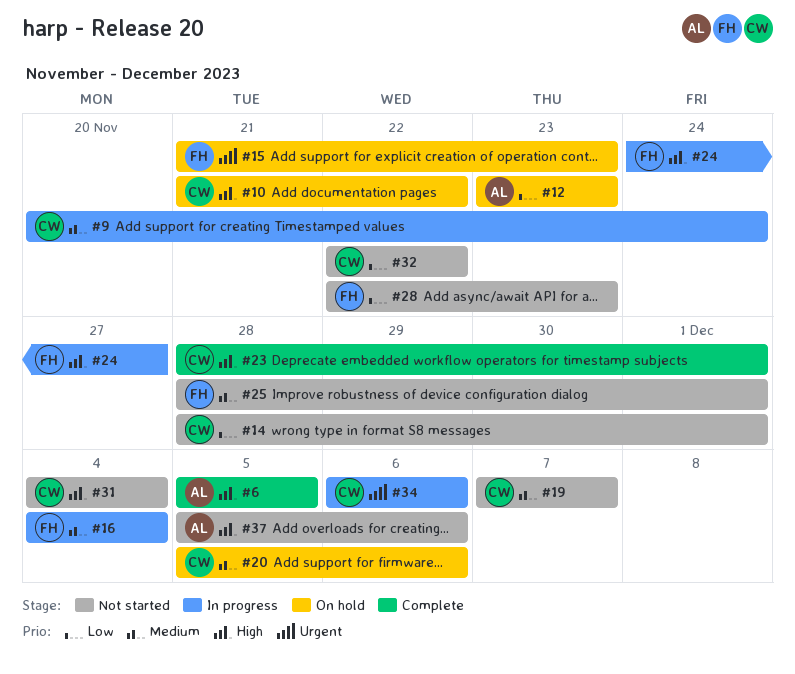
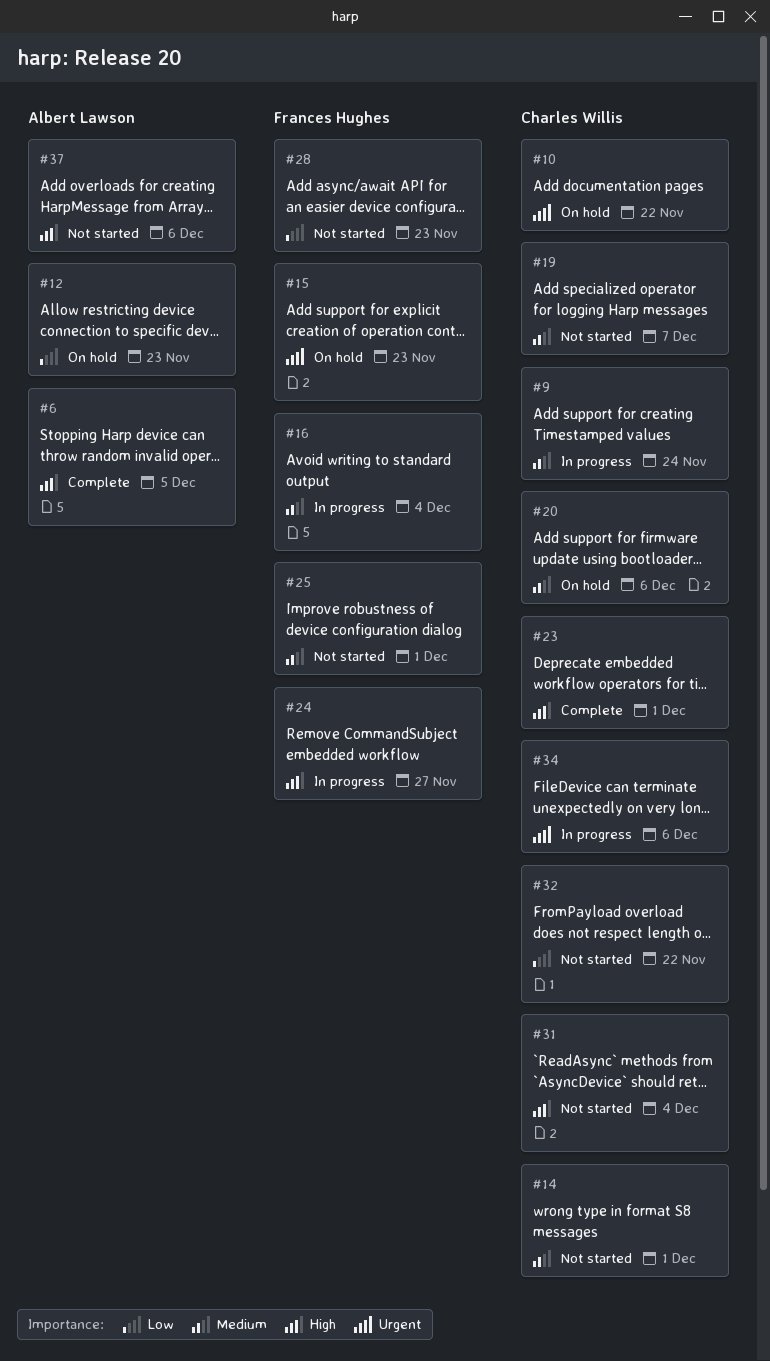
#10, priority: High -> Urgent
#14, priority: Low -> Medium

